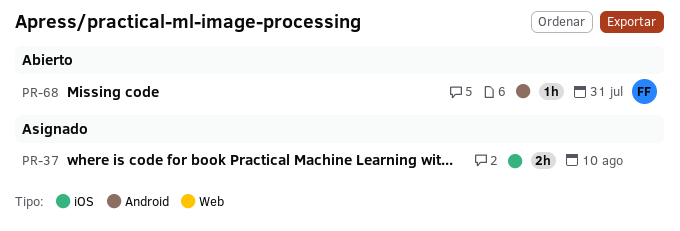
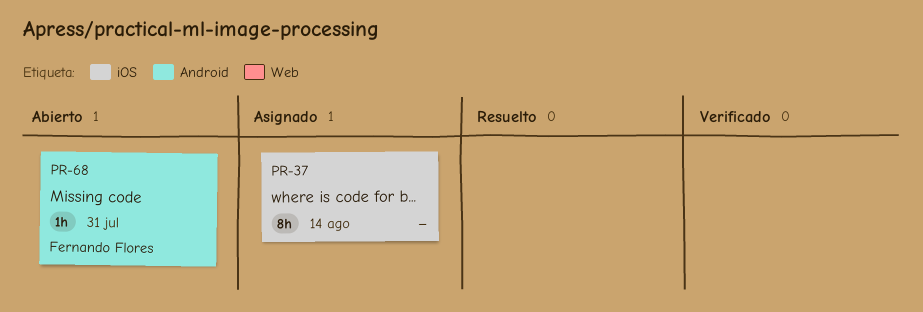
PR-37, estimate: 2h -> 8h
PR-37, due: Aug 10 -> Aug 14

